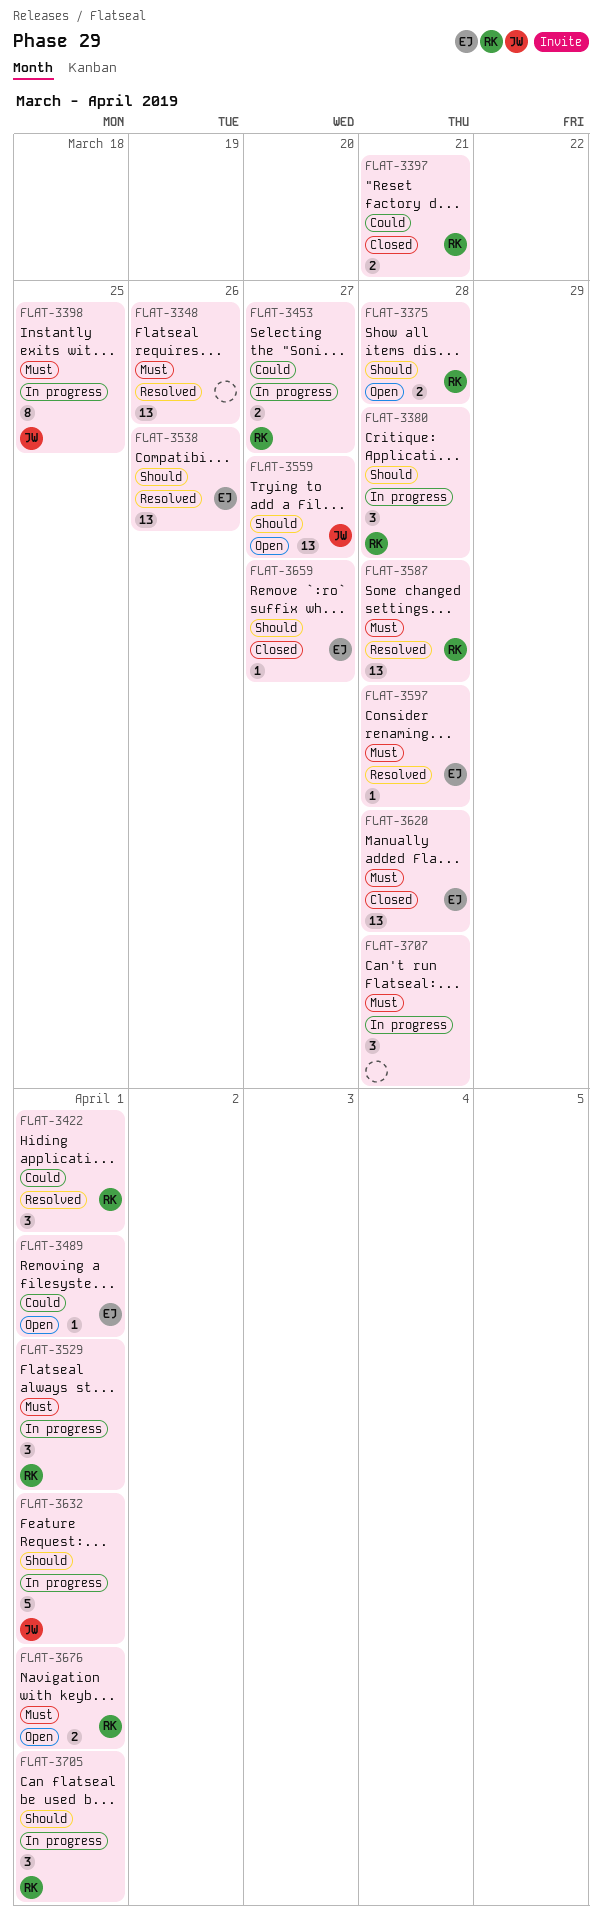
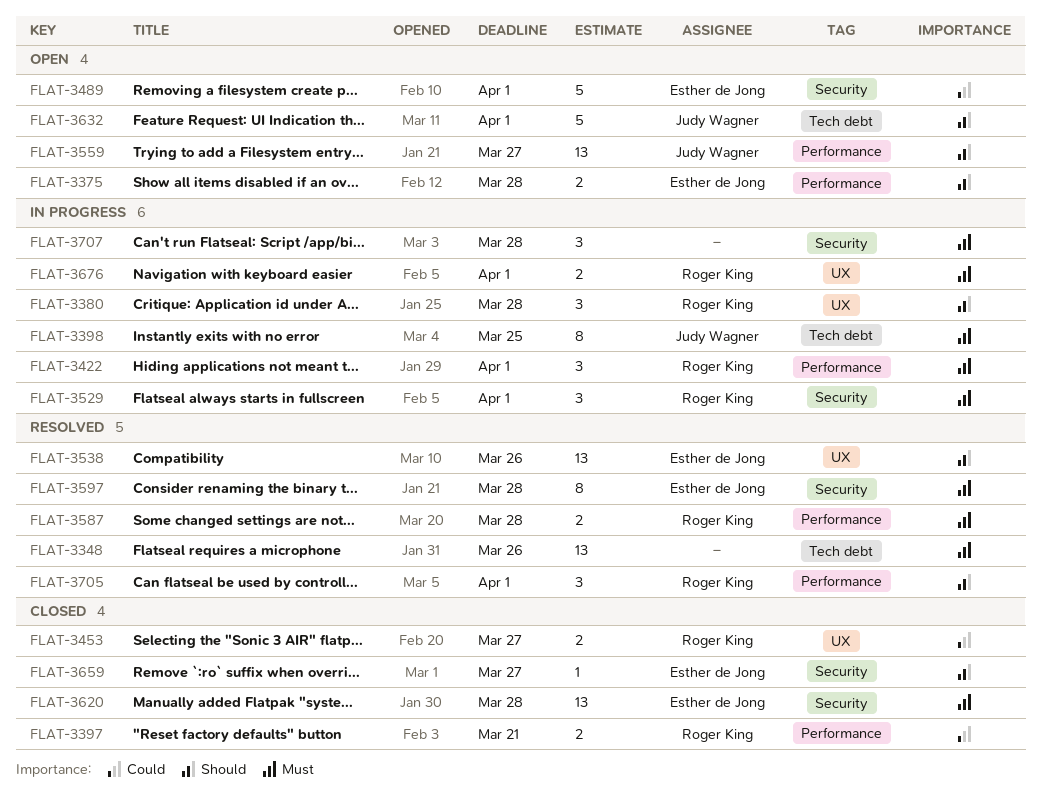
FLAT-3375, owner: Roger King -> Esther de Jong
FLAT-3422, status: Resolved -> In progress
FLAT-3422, priority: Could -> Must
FLAT-3453, status: In progress -> Closed
FLAT-3489, estimate: 1 -> 5
FLAT-3587, estimate: 13 -> 2
FLAT-3597, estimate: 1 -> 8
FLAT-3632, status: In progress -> Open
FLAT-3676, status: Open -> In progress
FLAT-3705, status: In progress -> Resolved

